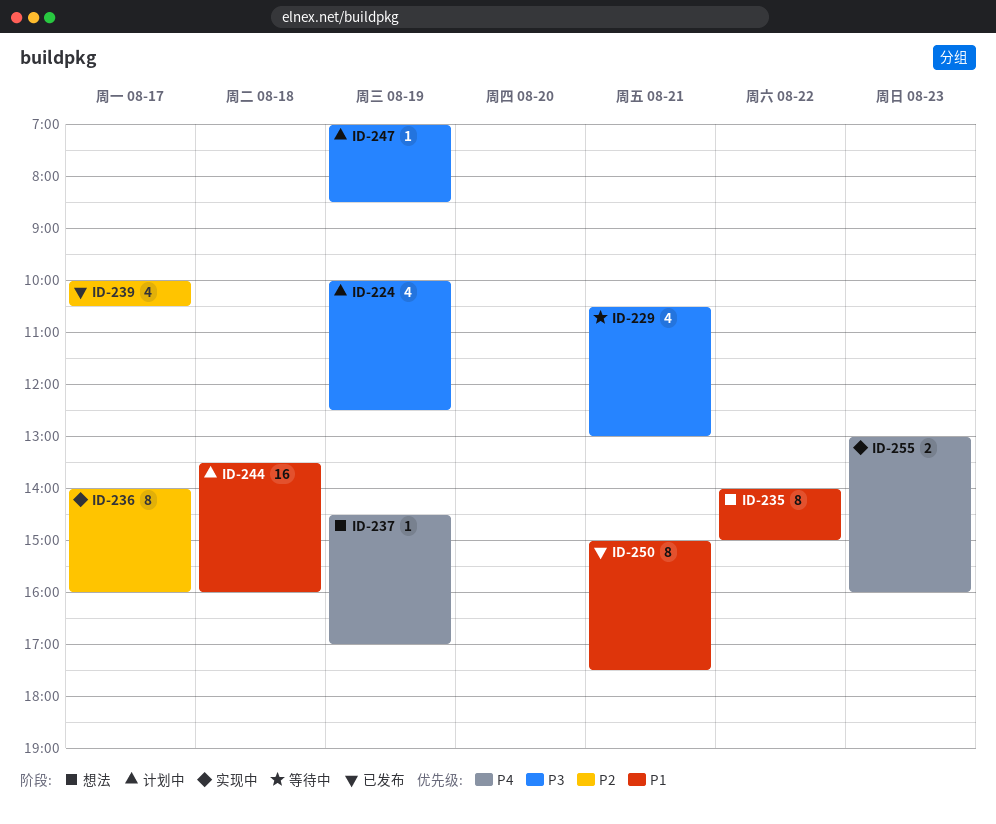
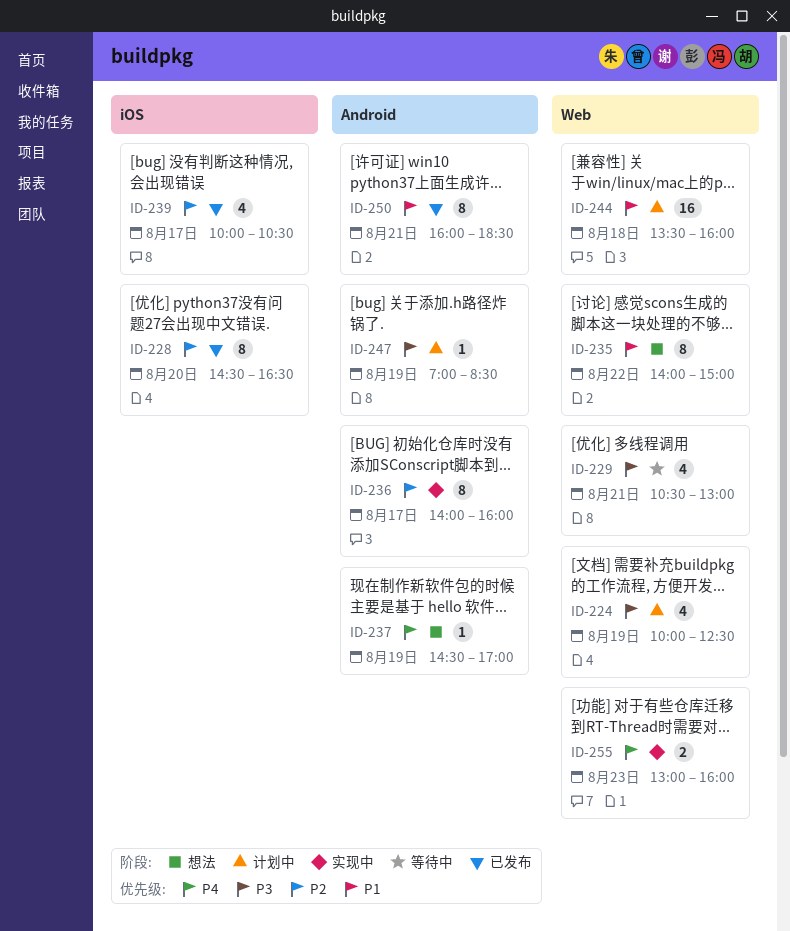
ID-228: none -> present
ID-250, begins: 15:00 -> 16:00
ID-250, ends: 17:30 -> 18:30

